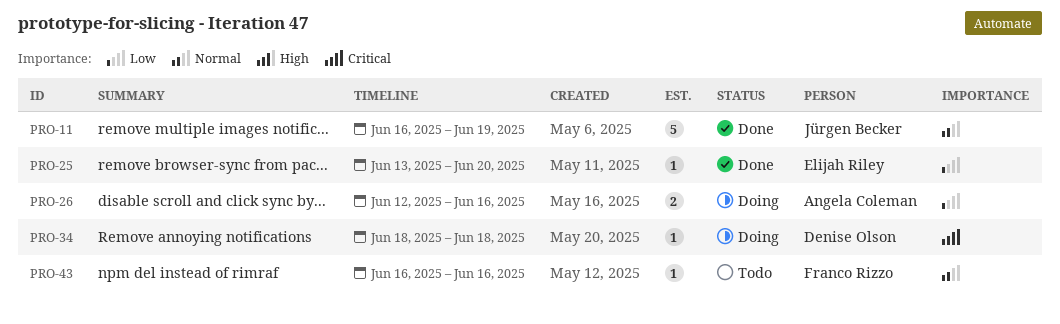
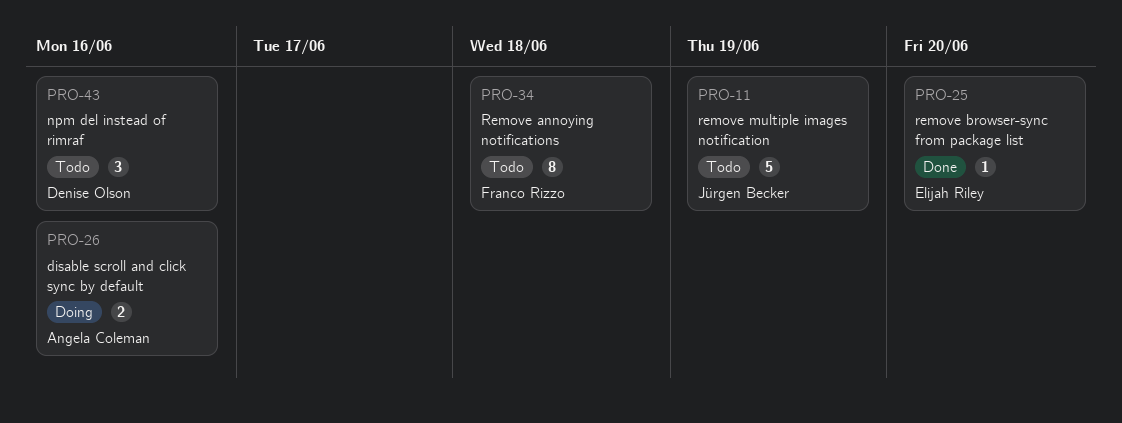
PRO-11, status: Done -> Todo
PRO-34, status: Doing -> Todo
PRO-34, owner: Denise Olson -> Franco Rizzo
PRO-34, estimate: 1 -> 8
PRO-43, owner: Franco Rizzo -> Denise Olson
PRO-43, estimate: 1 -> 3

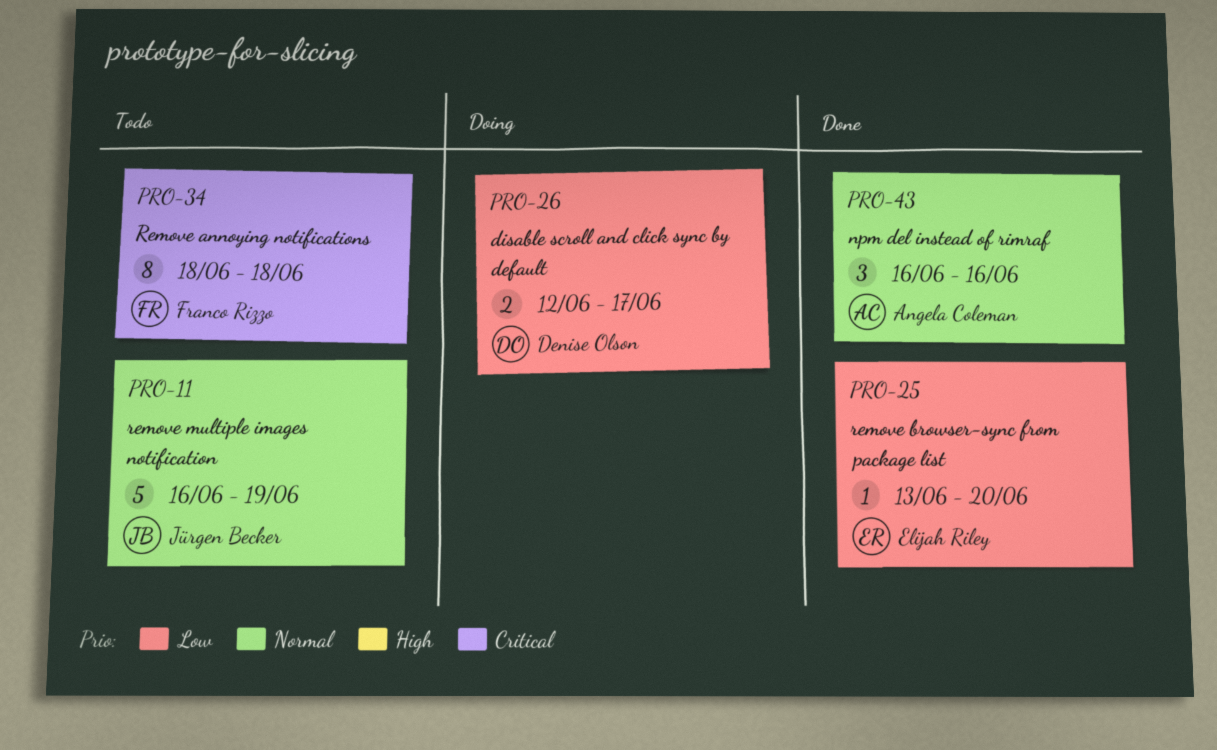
PRO-26, owner: Angela Coleman -> Denise Olson
PRO-26, due: Jun 16 -> Jun 17
PRO-43, status: Todo -> Done
PRO-43, owner: Denise Olson -> Angela Coleman

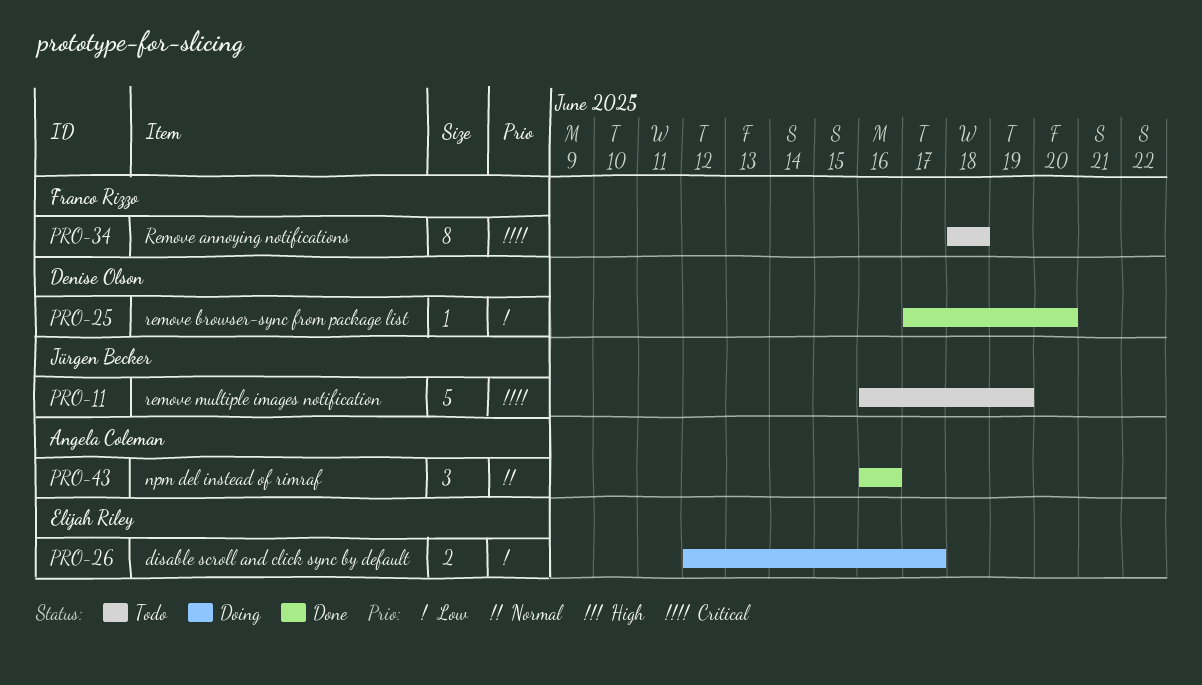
PRO-11, priority: Normal -> Critical
PRO-25, owner: Elijah Riley -> Denise Olson
PRO-25, start: Jun 13 -> Jun 17
PRO-26, owner: Denise Olson -> Elijah Riley

